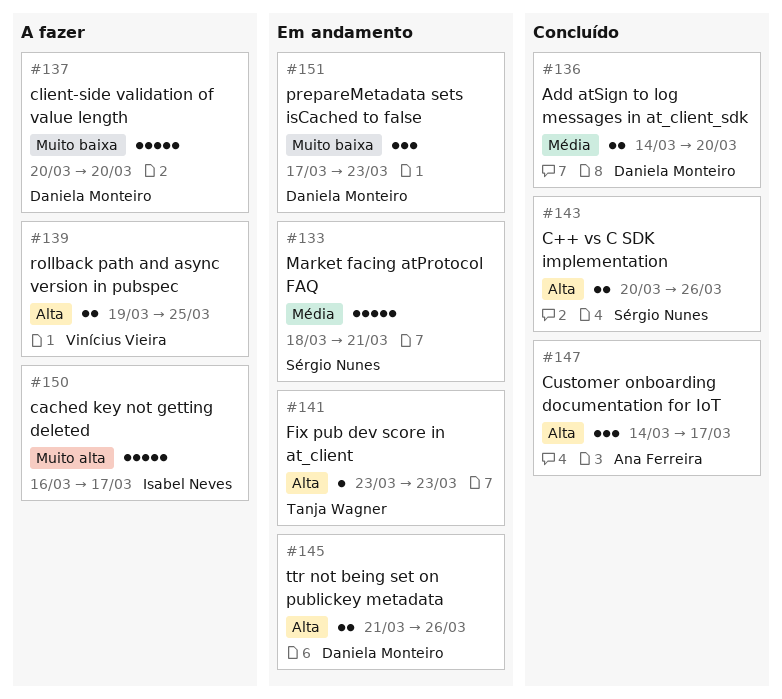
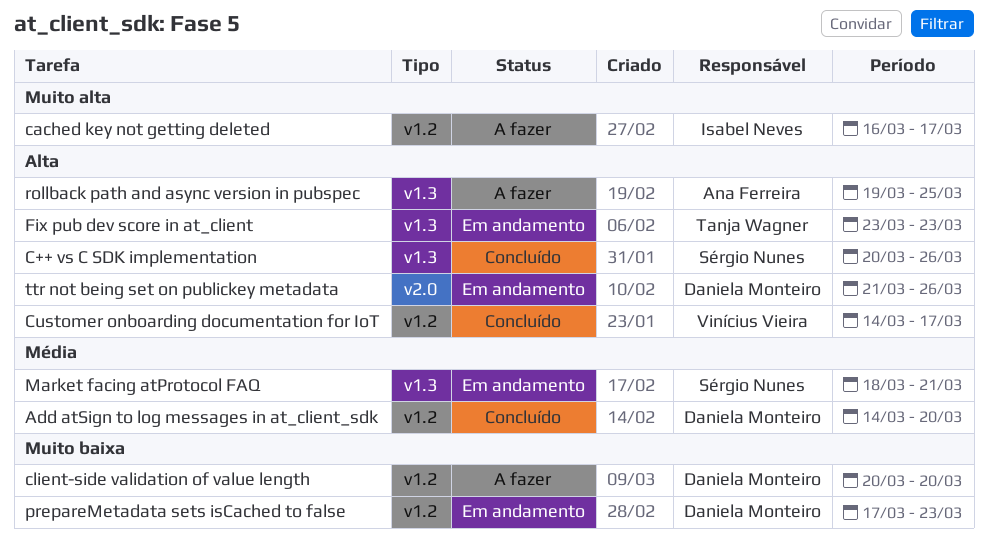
Customer onboarding documentation for IoT, owner: Ana Ferreira -> Vinícius Vieira
rollback path and async version in pubspec, owner: Vinícius Vieira -> Ana Ferreira

